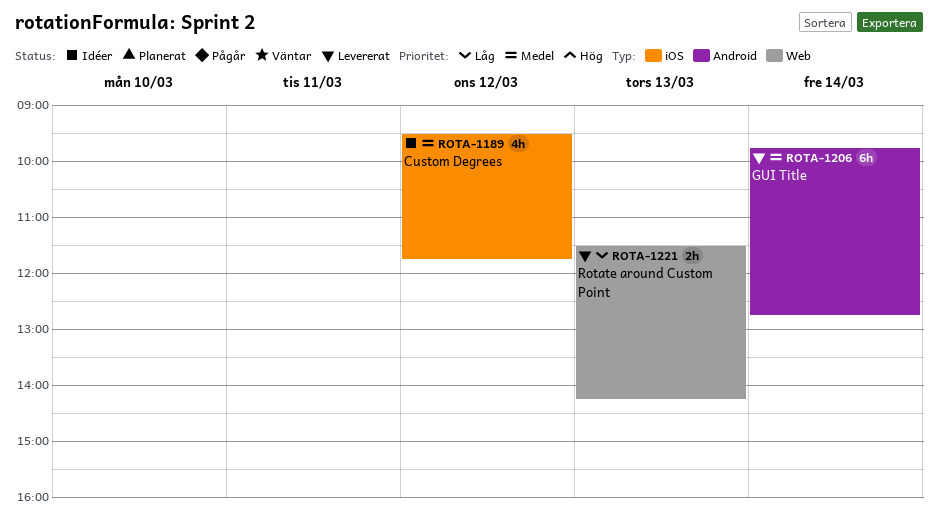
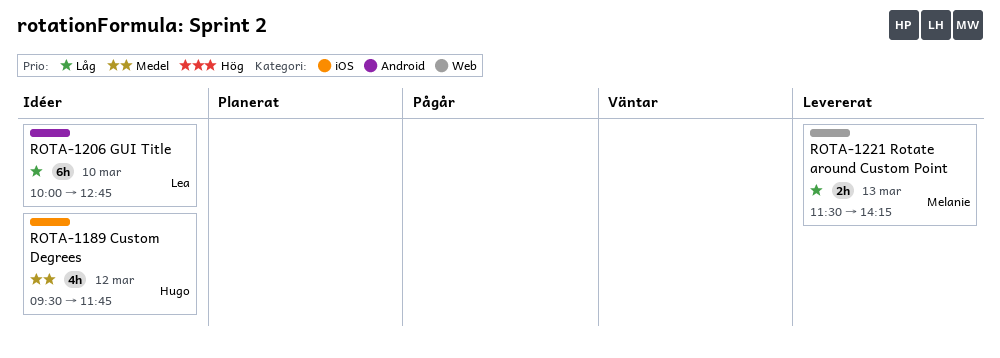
ROTA-1206, status: Levererat -> Idéer
ROTA-1206, priority: Medel -> Låg
ROTA-1206, day: Mar 14 -> Mar 10
ROTA-1206, begins: 09:45 -> 10:00

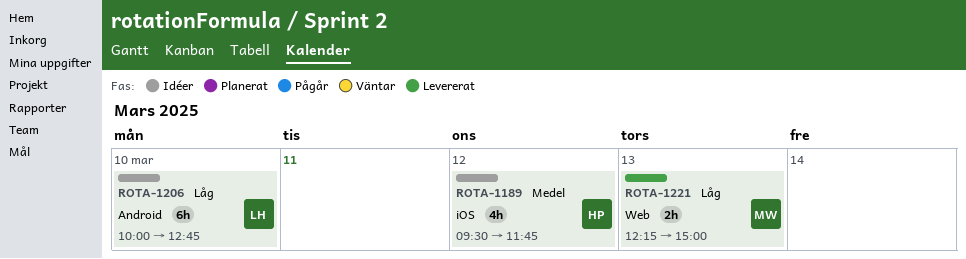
ROTA-1221, begins: 11:30 -> 12:15
ROTA-1221, ends: 14:15 -> 15:00

